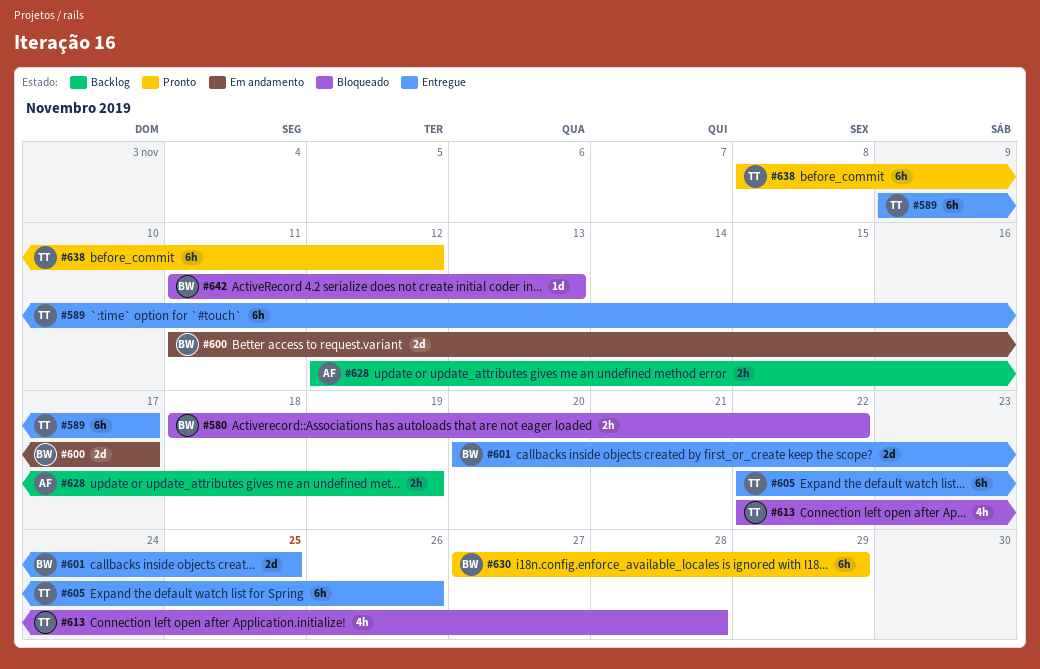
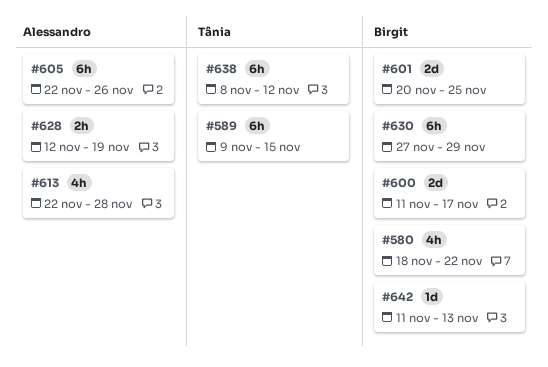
#580, estimate: 2h -> 4h
#589, due: Nov 17 -> Nov 15
#605, owner: Tânia -> Alessandro
#613, owner: Tânia -> Alessandro

